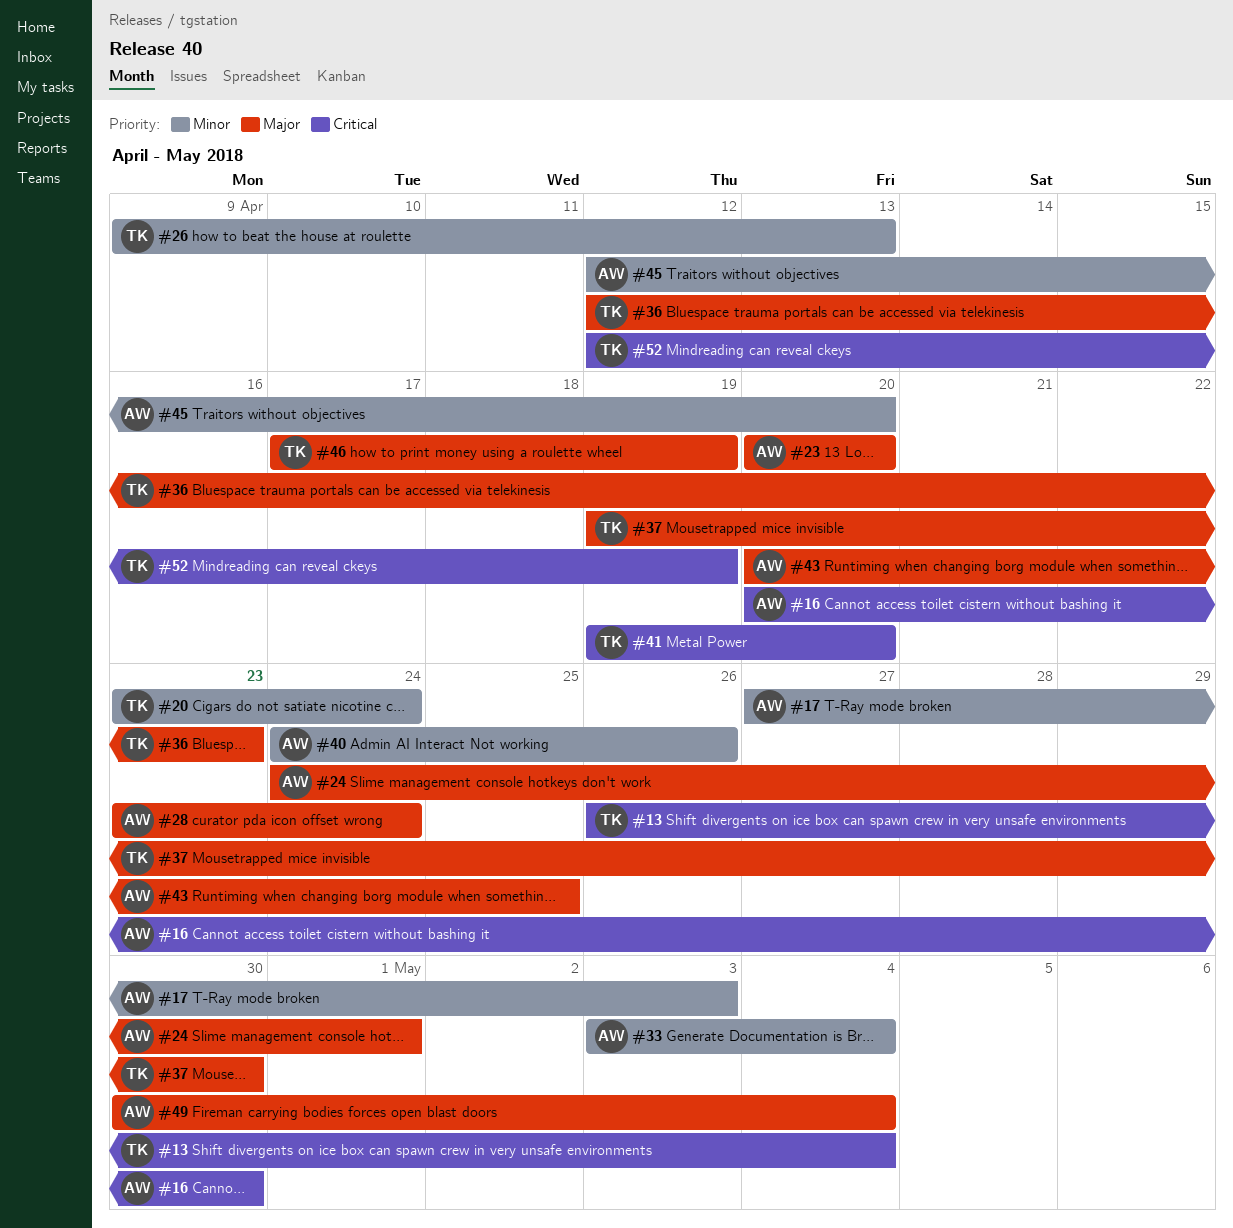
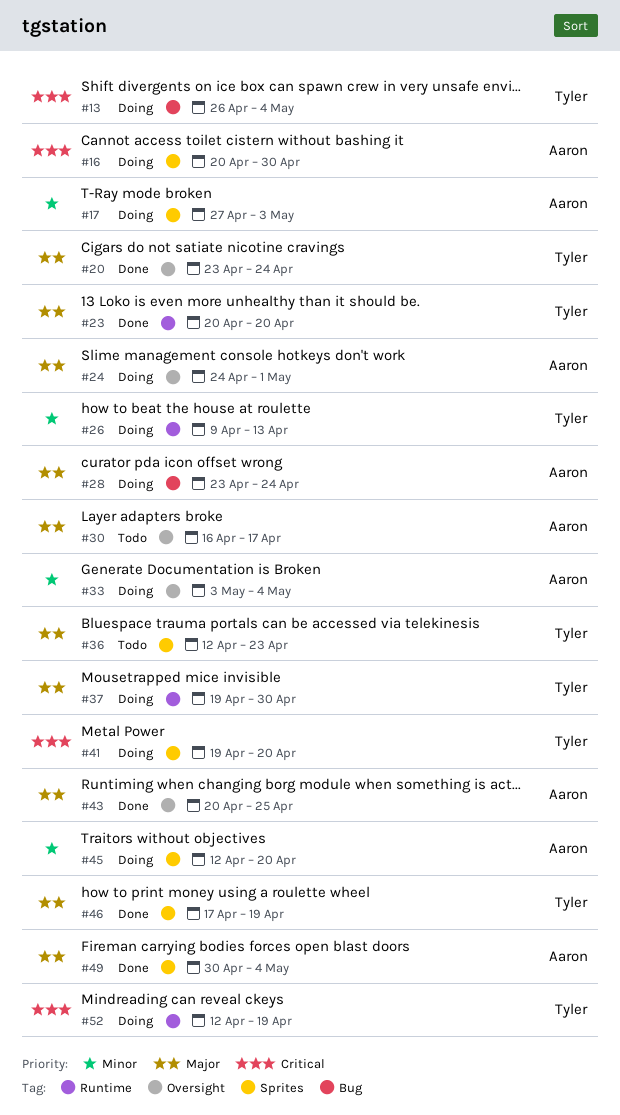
#20, priority: Minor -> Major
#23, owner: Aaron -> Tyler
#30: none -> present
#40: present -> none

